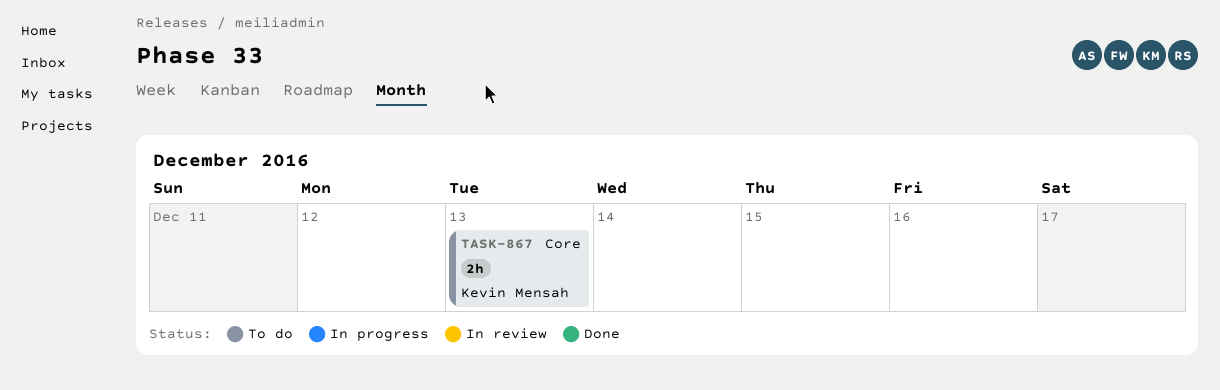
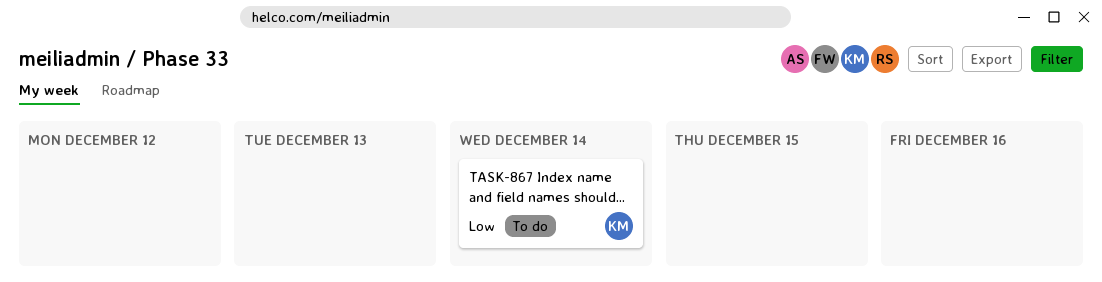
TASK-867, due: Dec 13 -> Dec 14

